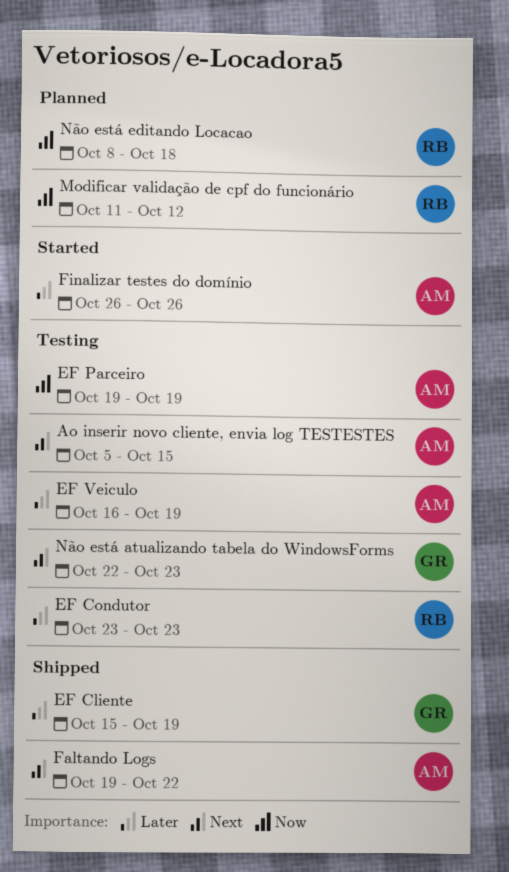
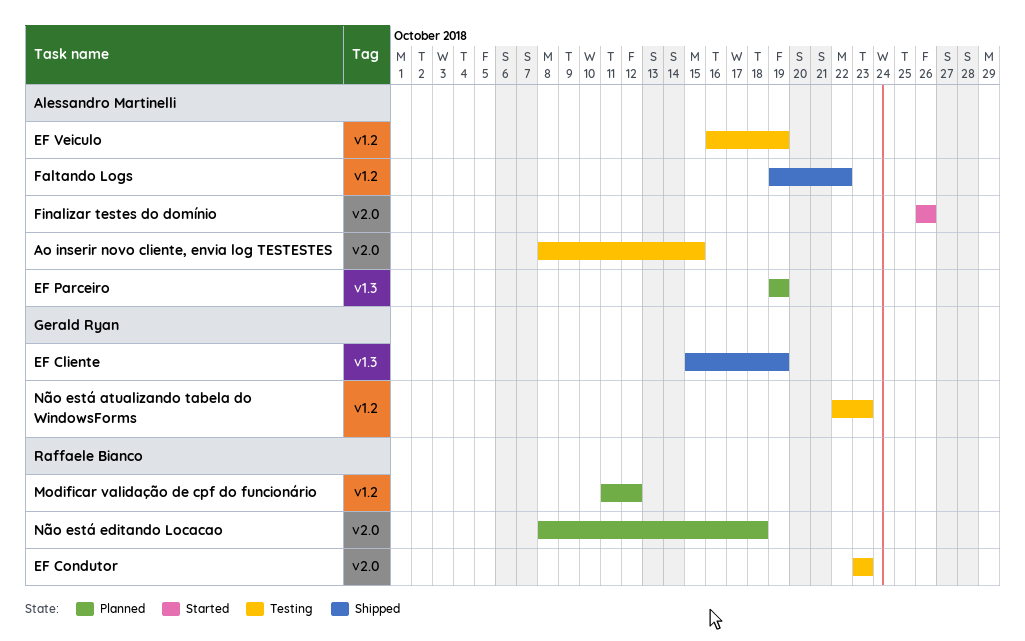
Ao inserir novo cliente, envia log TESTESTES, start: Oct 5 -> Oct 8
EF Parceiro, status: Testing -> Planned

